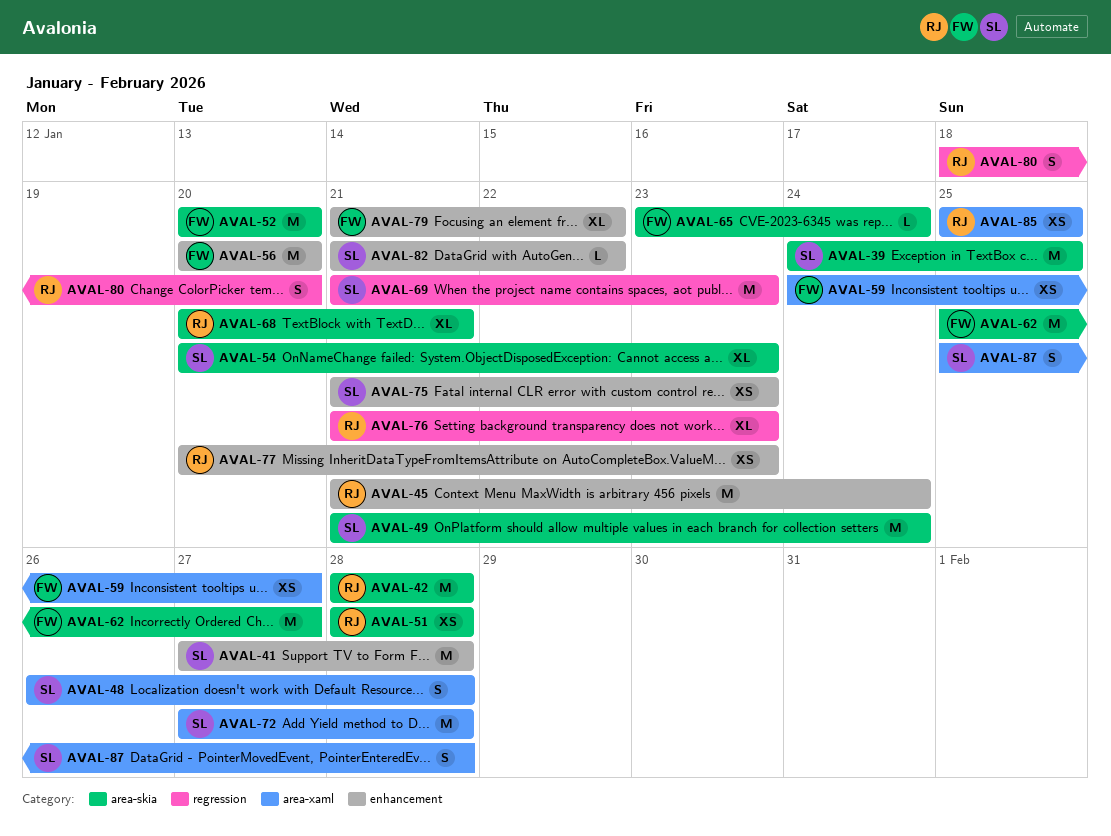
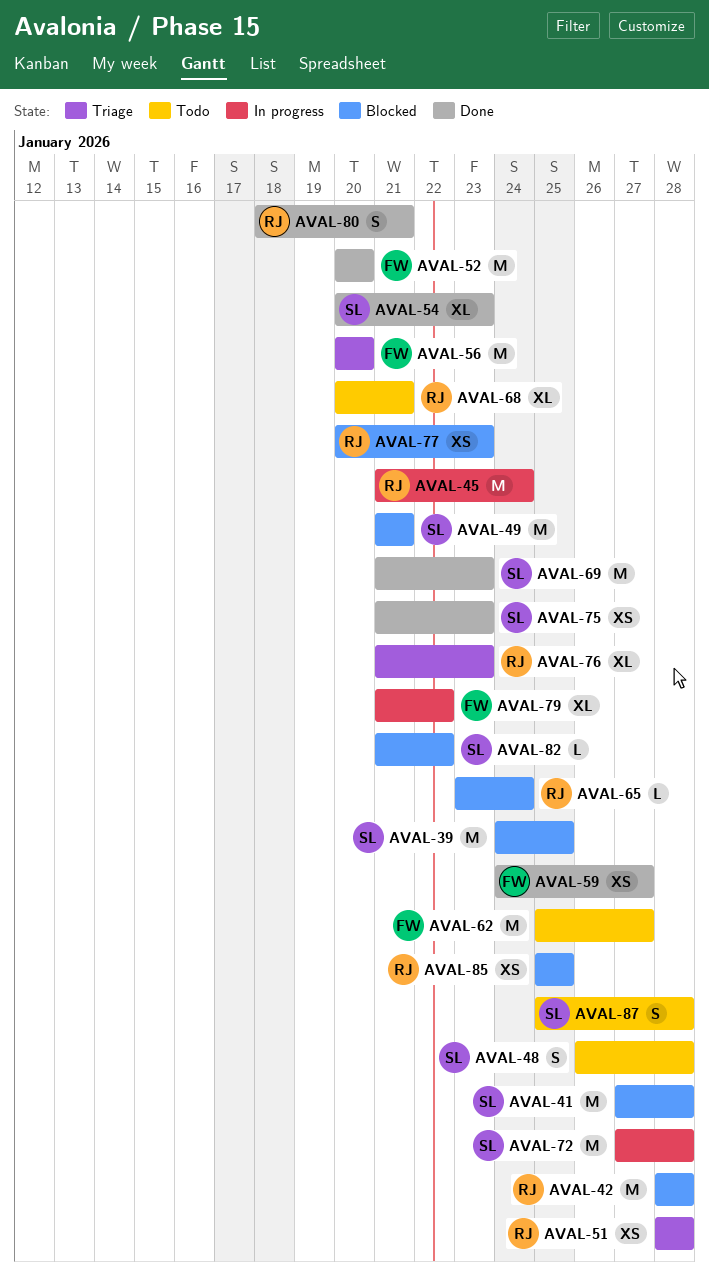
AVAL-49, due: Jan 24 -> Jan 21
AVAL-65, owner: FW -> RJ
AVAL-80, due: Jan 20 -> Jan 21

